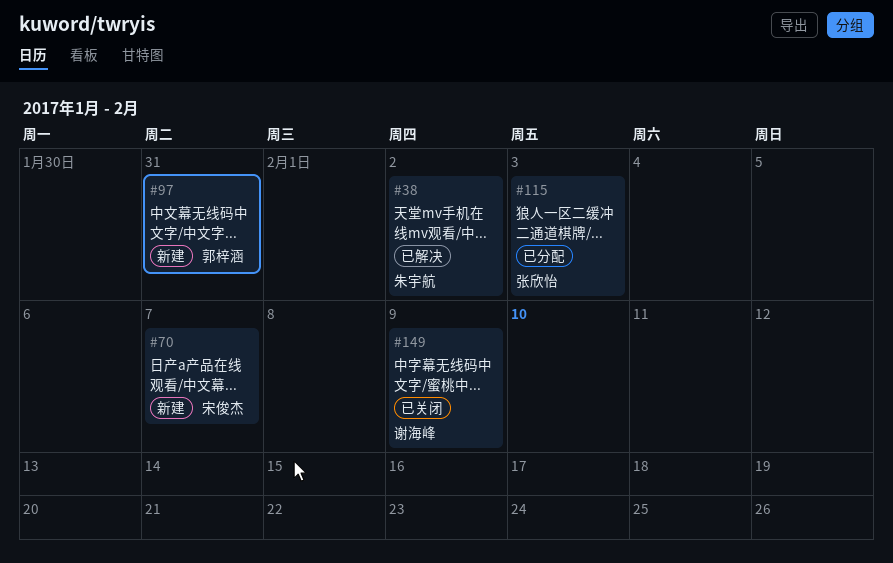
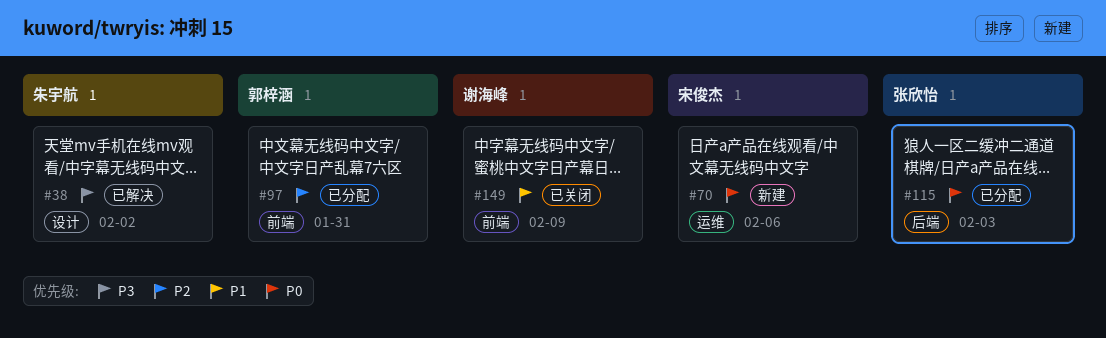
#70, due: Feb 7 -> Feb 6
#97, status: 新建 -> 已分配

